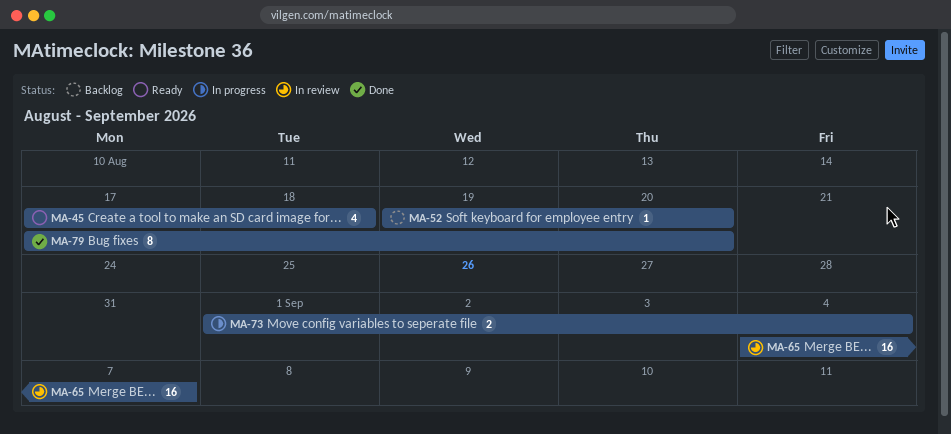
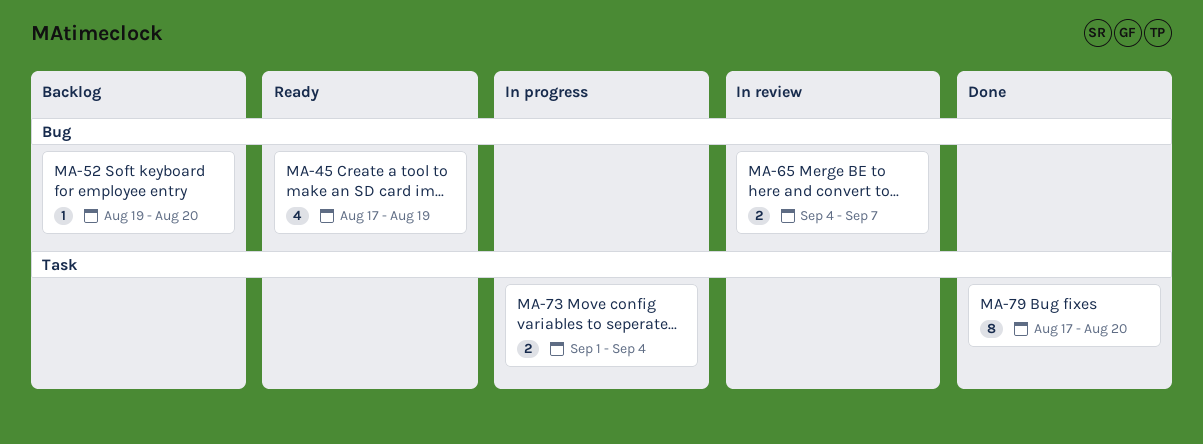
MA-45, due: Aug 18 -> Aug 19
MA-65, estimate: 16 -> 2

